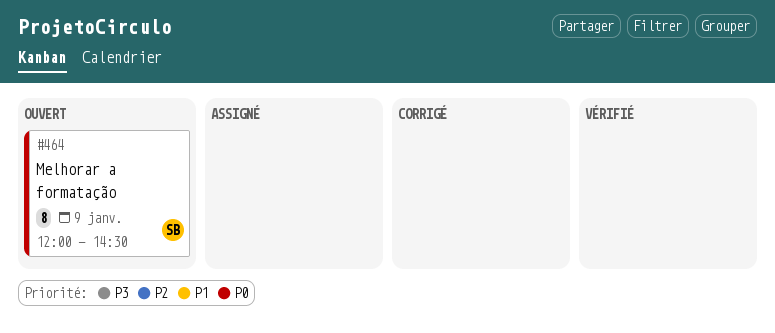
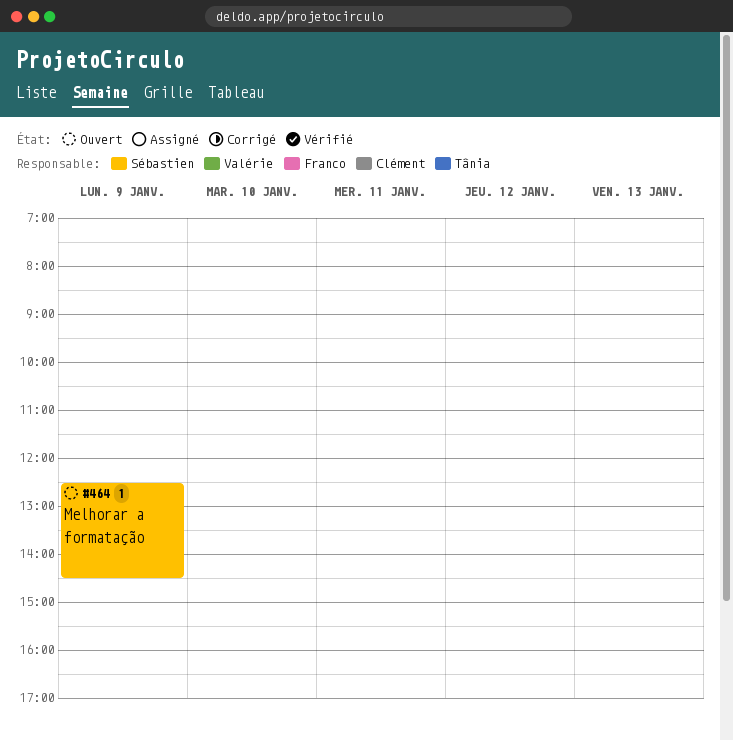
#464, estimate: 8 -> 1
#464, begins: 12:00 -> 12:30

